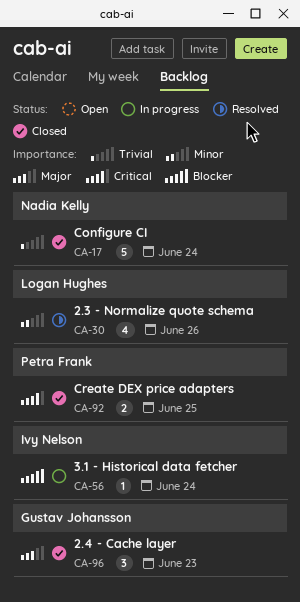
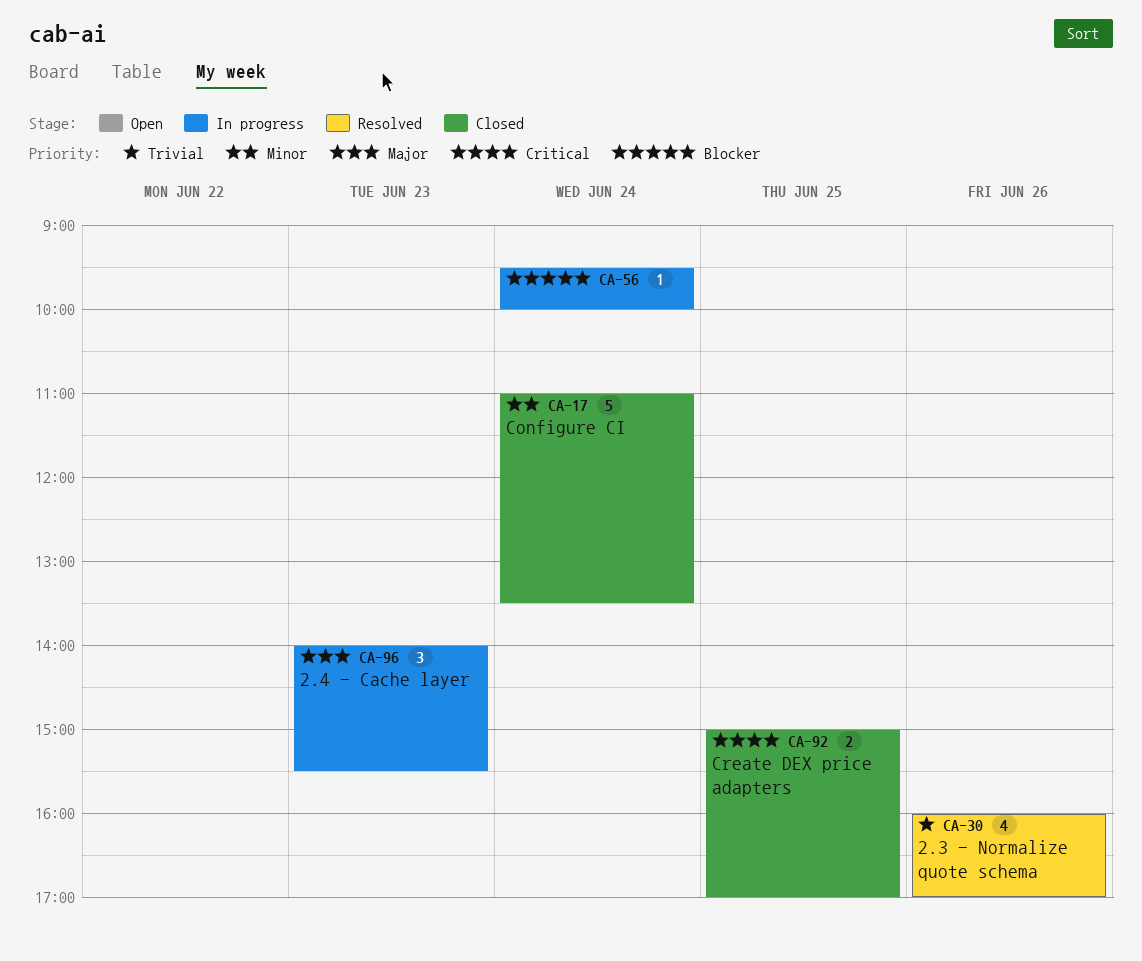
CA-17, priority: Trivial -> Minor
CA-30, priority: Minor -> Trivial
CA-96, status: Closed -> In progress

